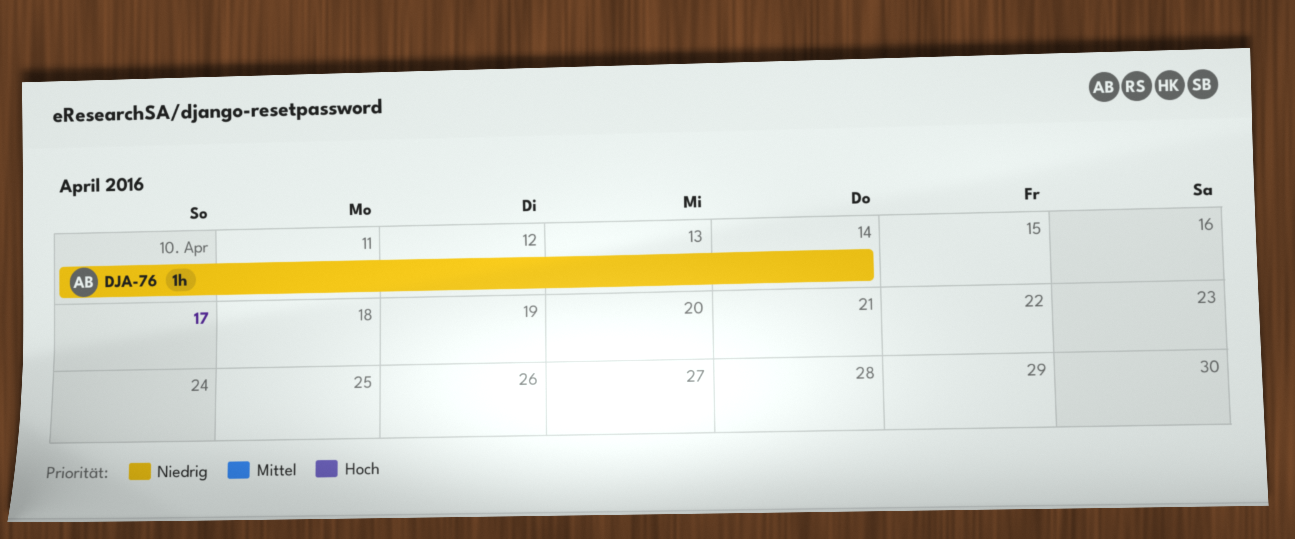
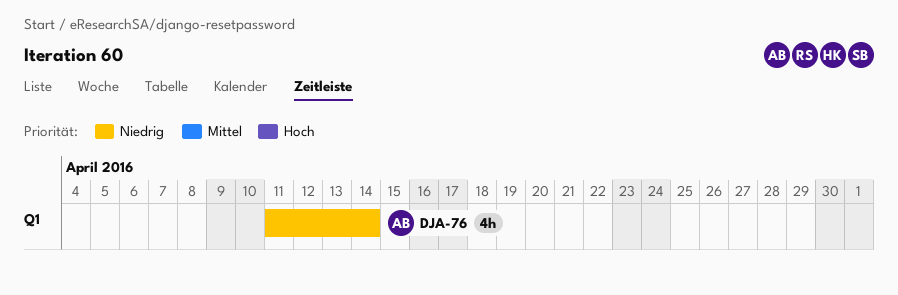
DJA-76, estimate: 1h -> 4h
DJA-76, start: Apr 10 -> Apr 11

